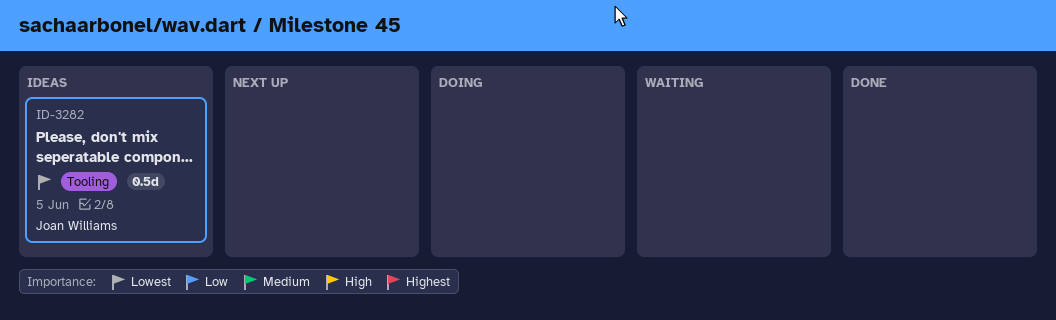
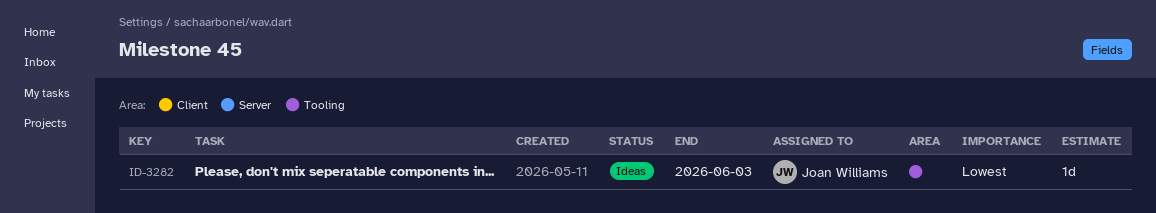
ID-3282, estimate: 0.5d -> 1d
ID-3282, due: Jun 5 -> Jun 3

